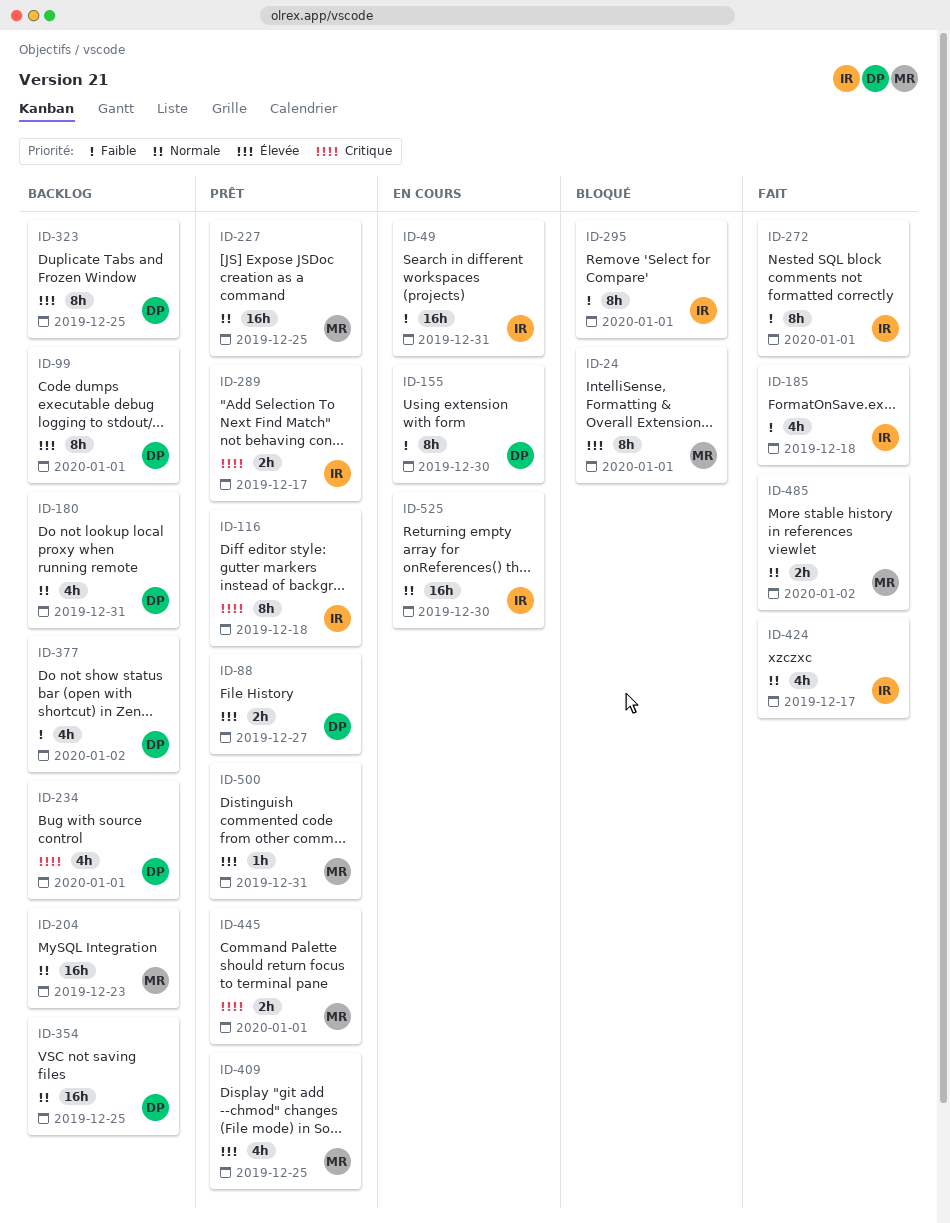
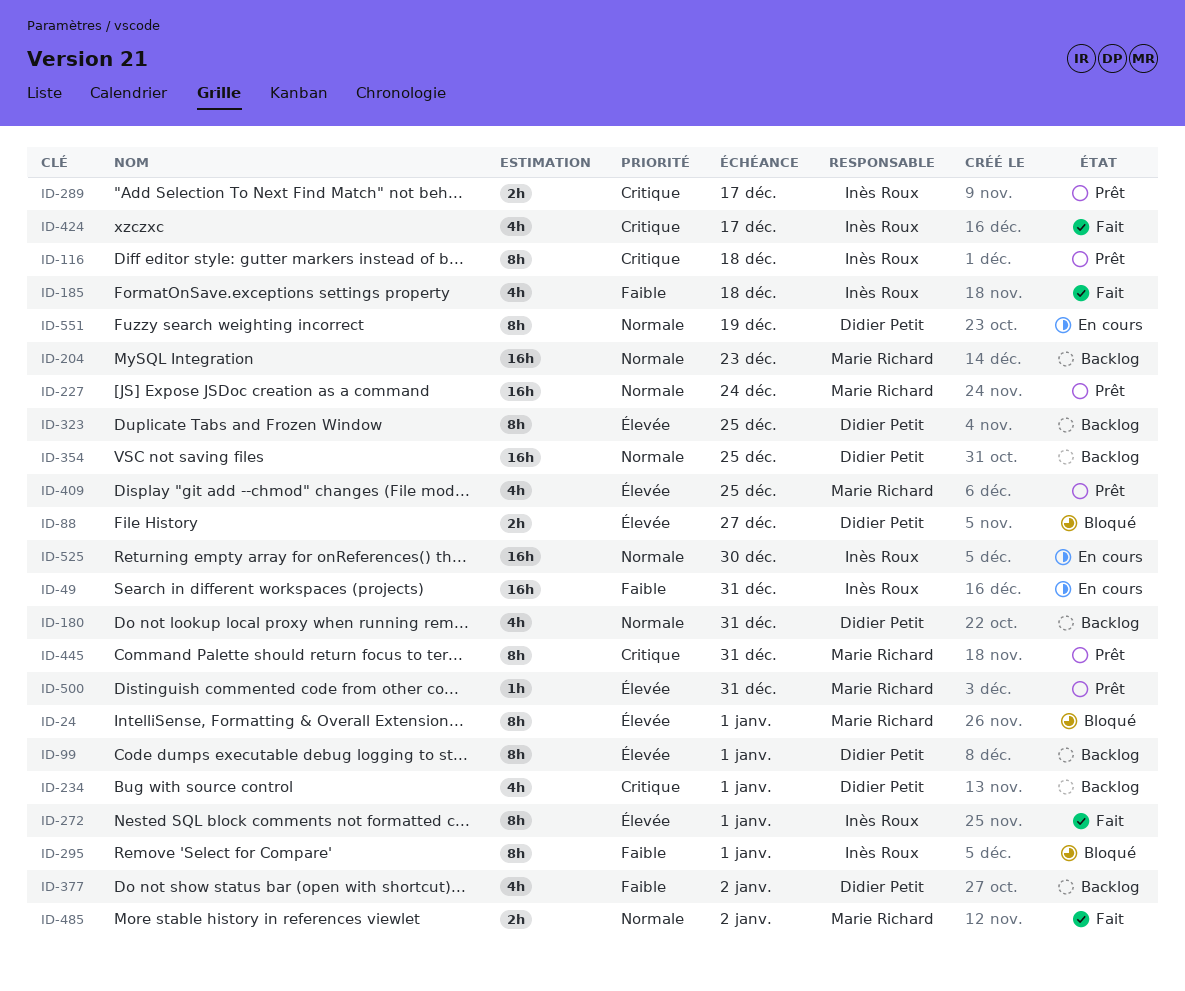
ID-88, status: Prêt -> Bloqué
ID-155: present -> none
ID-227, due: Dec 25 -> Dec 24
ID-272, priority: Faible -> Élevée
ID-424, priority: Normale -> Critique
ID-445, estimate: 2h -> 8h
ID-445, due: Jan 1 -> Dec 31
ID-551: none -> present

